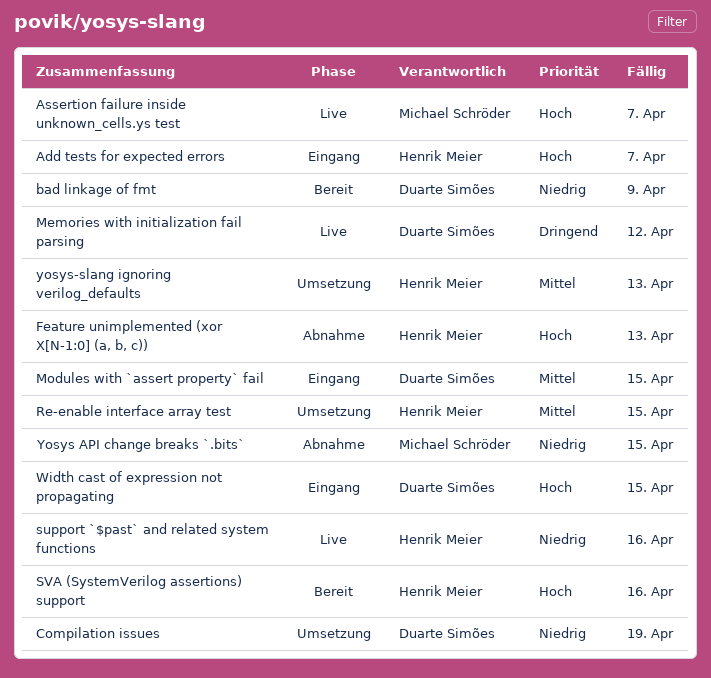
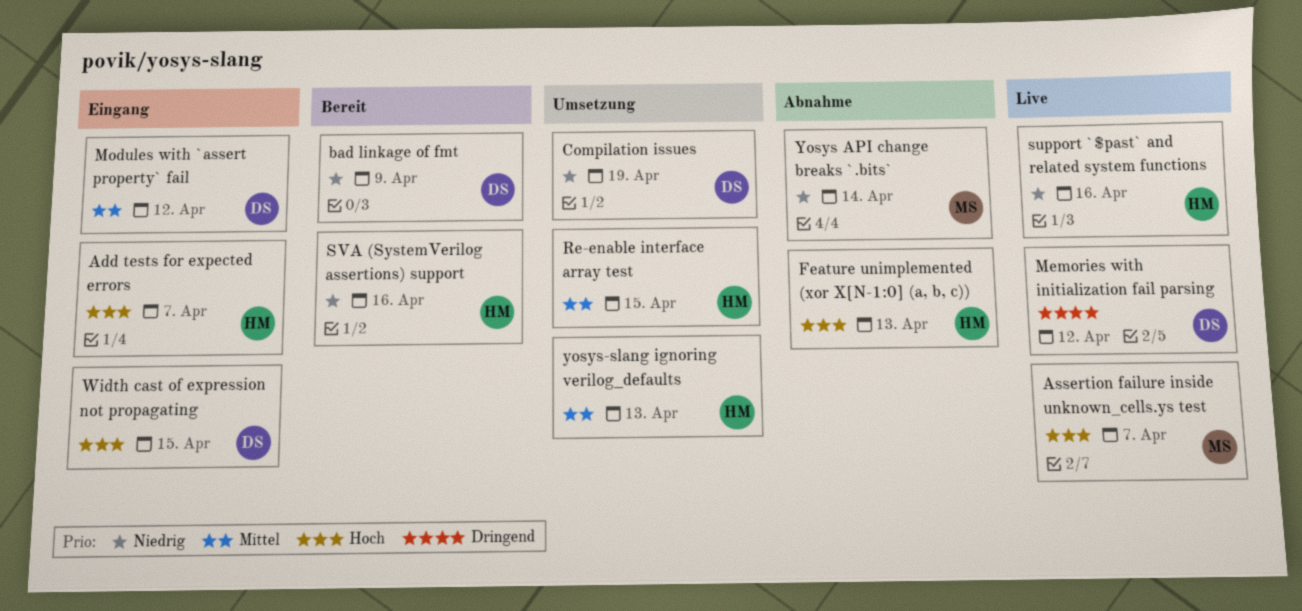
Modules with `assert property` fail, due: Apr 15 -> Apr 12
SVA (SystemVerilog assertions) support, priority: Hoch -> Niedrig
Yosys API change breaks `.bits`, due: Apr 15 -> Apr 14

